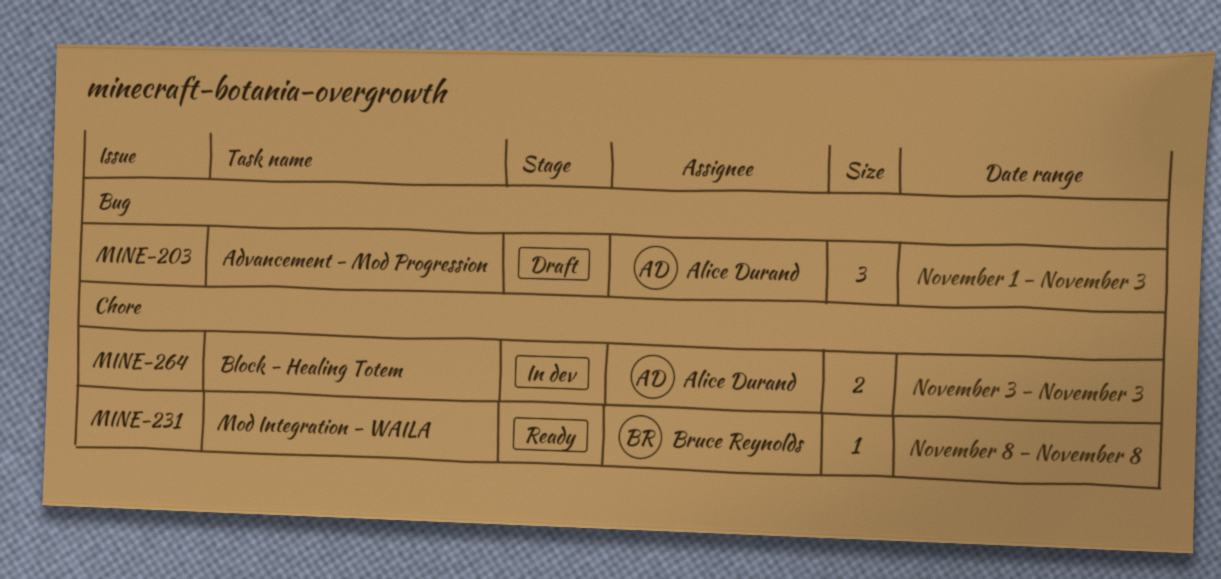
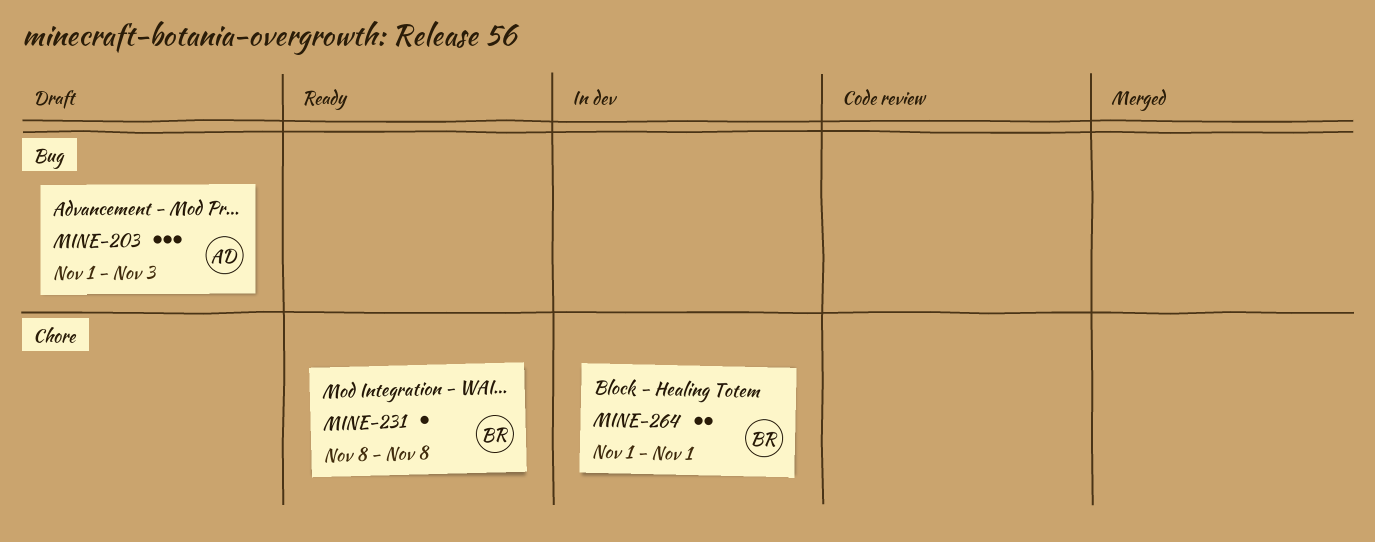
MINE-264, owner: Alice Durand -> Bruce Reynolds
MINE-264, start: Nov 3 -> Nov 1
MINE-264, due: Nov 3 -> Nov 1

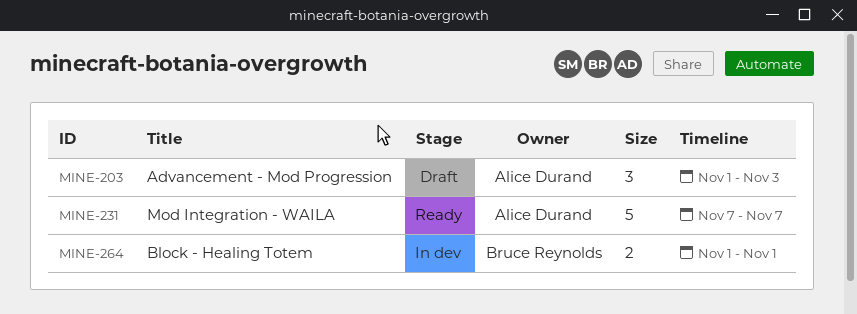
MINE-231, owner: Bruce Reynolds -> Alice Durand
MINE-231, estimate: 1 -> 5
MINE-231, start: Nov 8 -> Nov 7
MINE-231, due: Nov 8 -> Nov 7

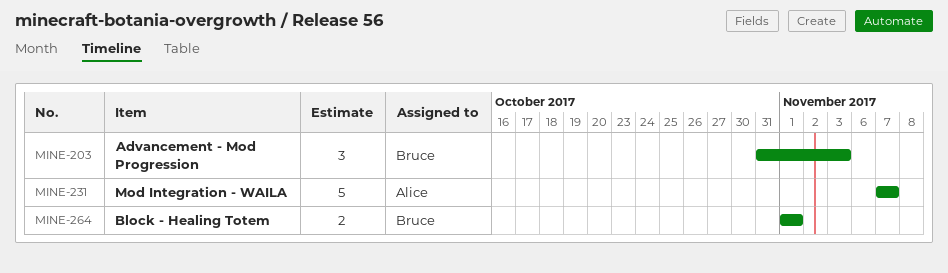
MINE-203, owner: Alice Durand -> Bruce Reynolds
MINE-203, start: Nov 1 -> Oct 31

